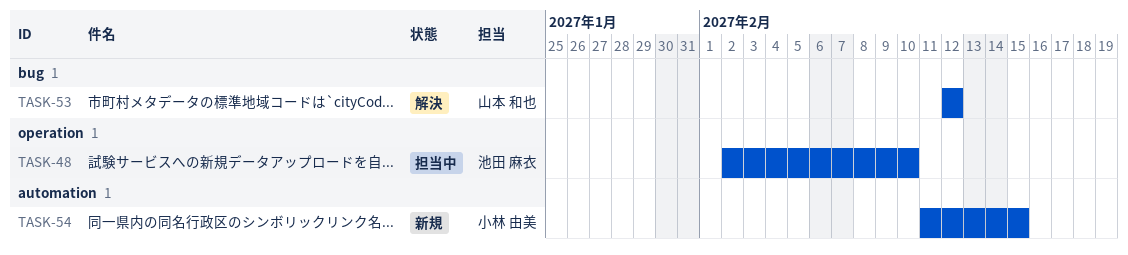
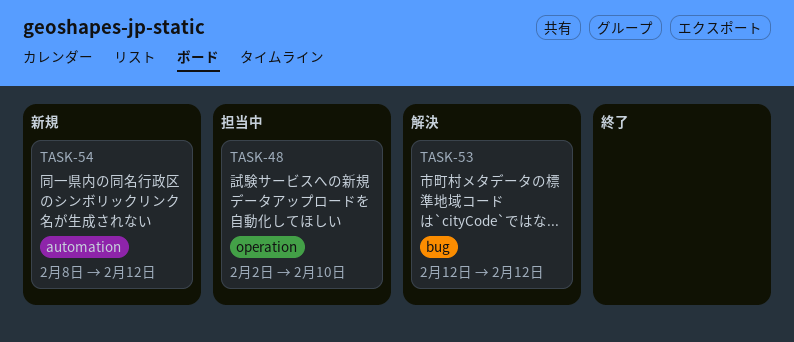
TASK-54, start: Feb 11 -> Feb 8
TASK-54, due: Feb 15 -> Feb 12

